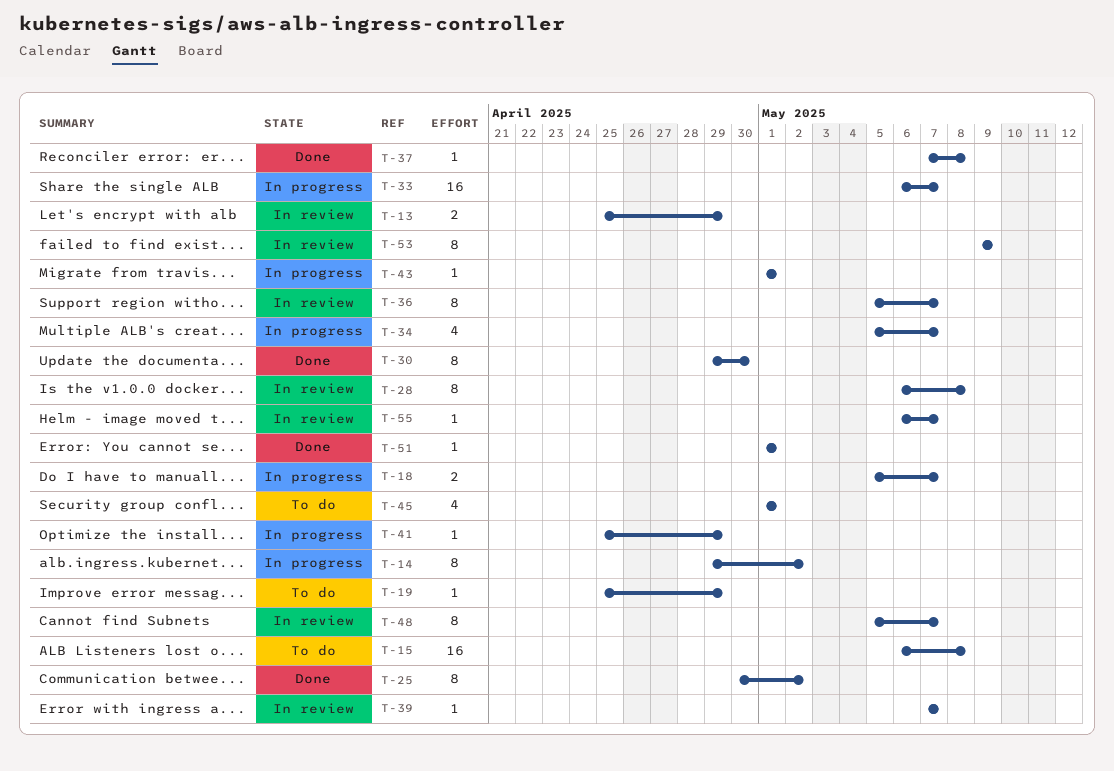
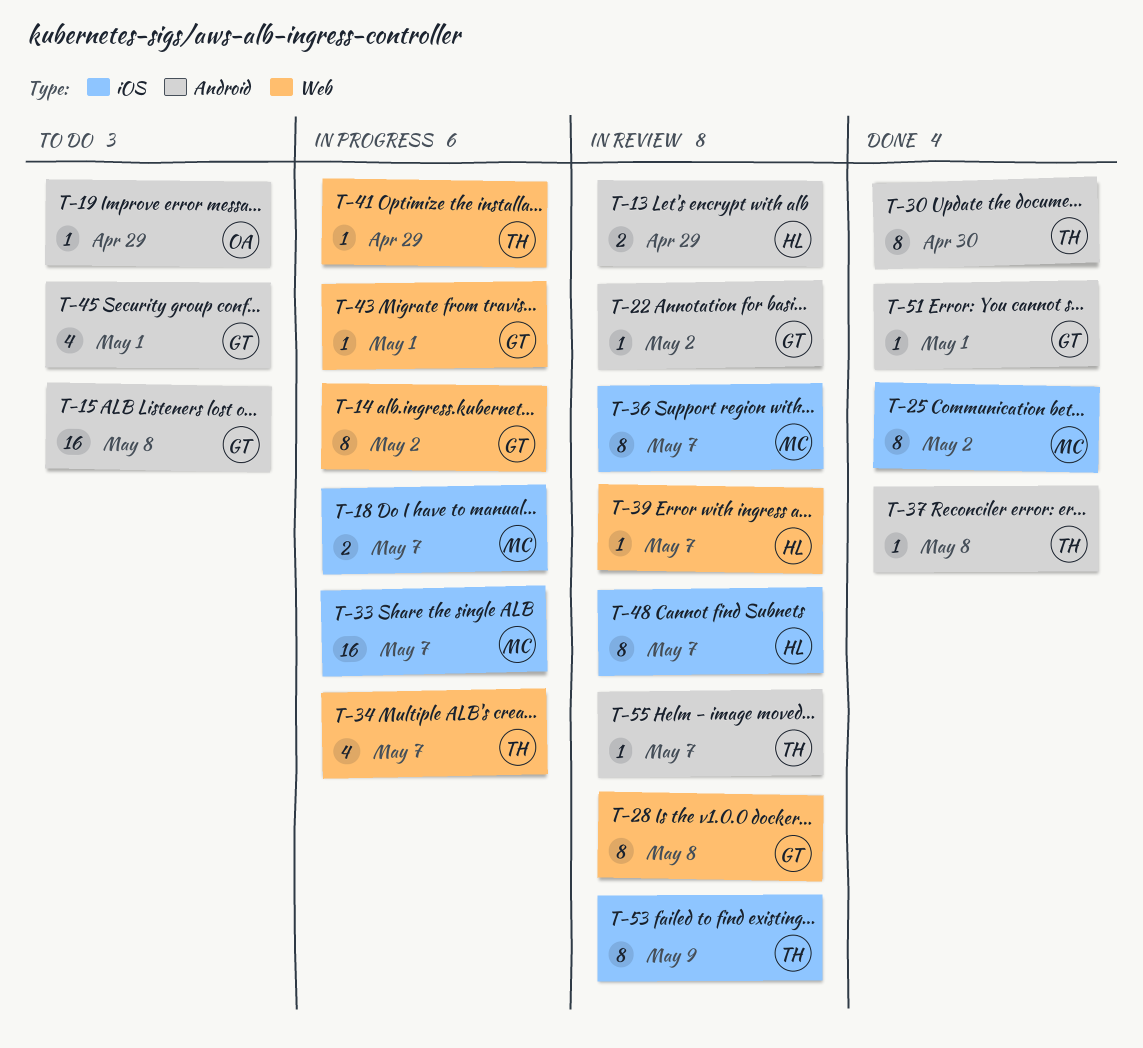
T-22: none -> present

